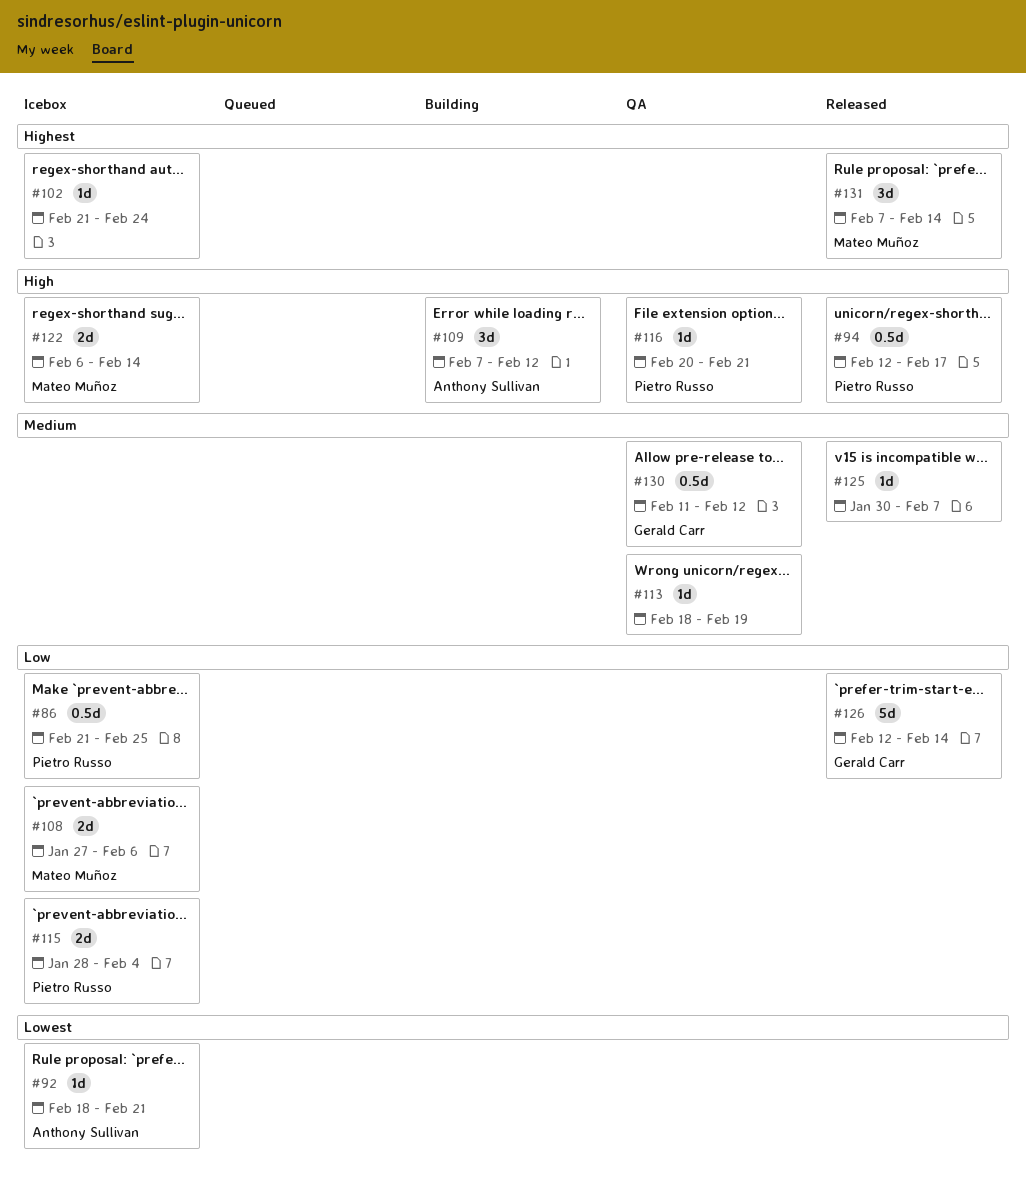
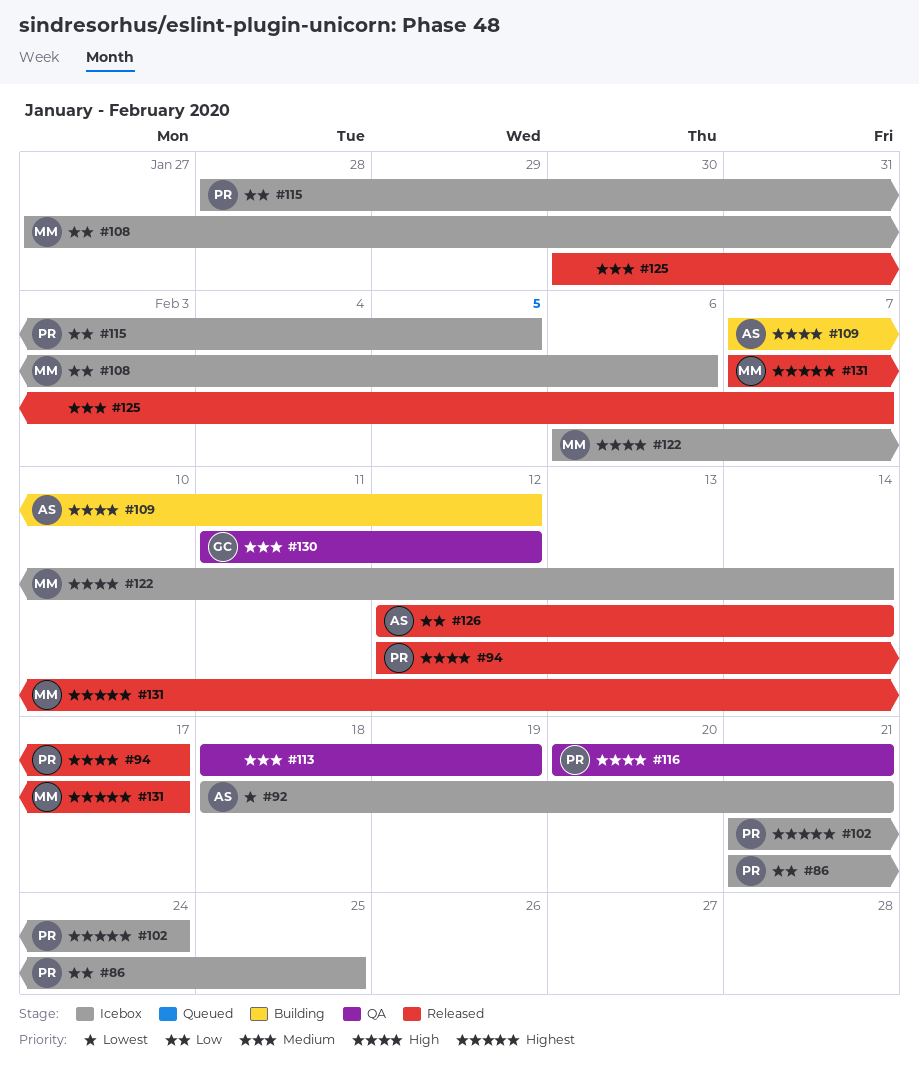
#102, owner: none -> Pietro Russo
#115, due: Feb 4 -> Feb 5
#126, owner: Gerald Carr -> Anthony Sullivan
#131, due: Feb 14 -> Feb 17

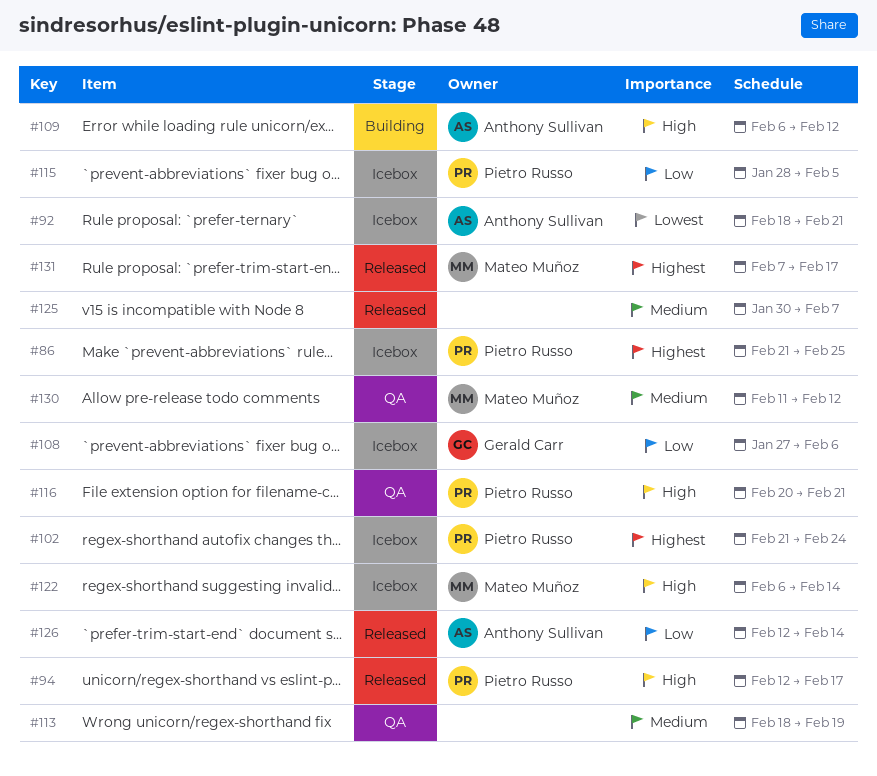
#86, priority: Low -> Highest
#108, owner: Mateo Muñoz -> Gerald Carr
#109, start: Feb 7 -> Feb 6
#130, owner: Gerald Carr -> Mateo Muñoz

